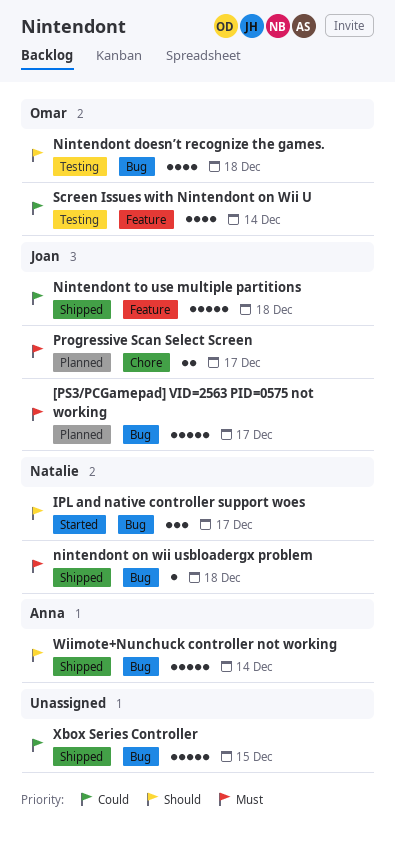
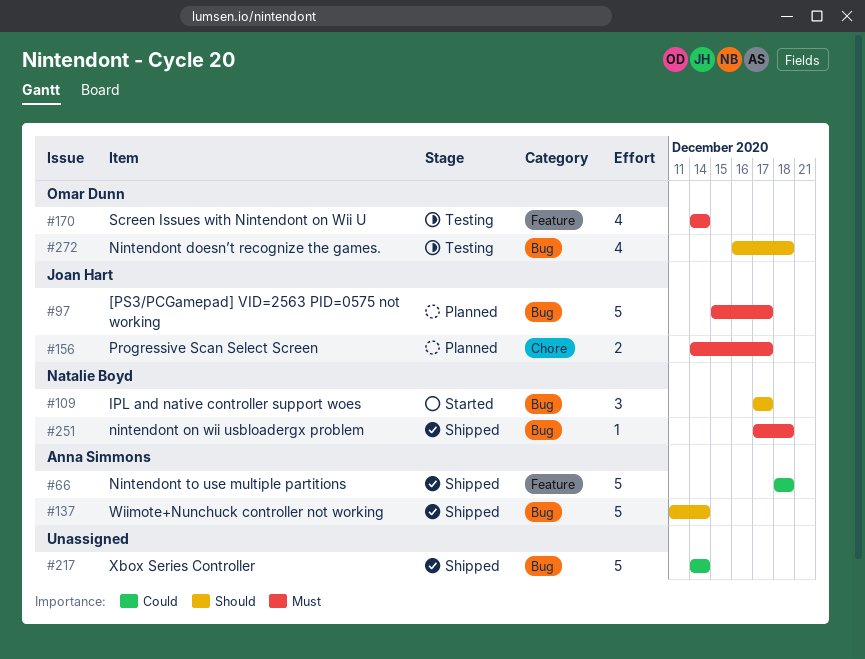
Nintendont to use multiple partitions, owner: Joan Hart -> Anna Simmons
Screen Issues with Nintendont on Wii U, priority: Could -> Must
Xbox Series Controller, due: Dec 15 -> Dec 14

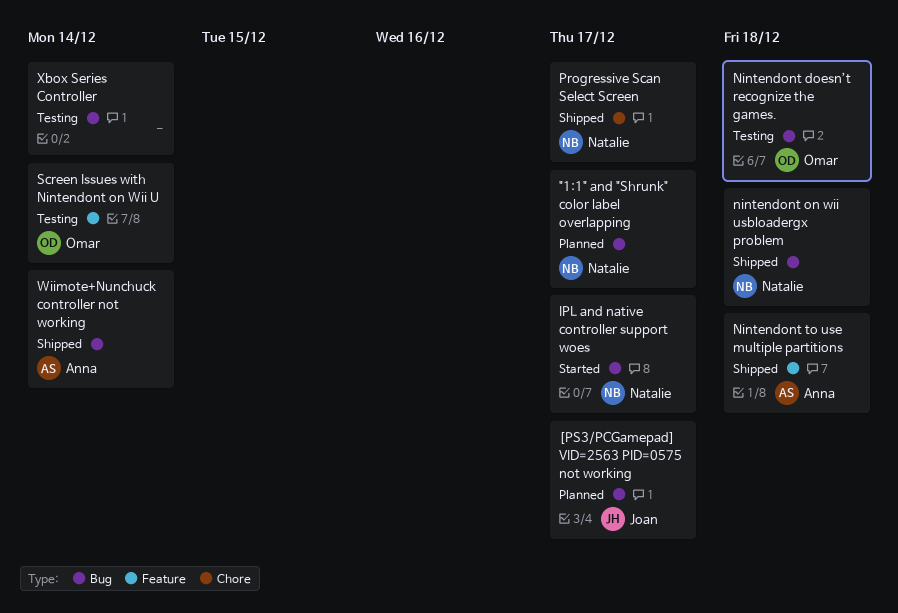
"1:1" and "Shrunk" color label overlapping: none -> present
Progressive Scan Select Screen, status: Planned -> Shipped
Progressive Scan Select Screen, owner: Joan Hart -> Natalie Boyd
Xbox Series Controller, status: Shipped -> Testing

